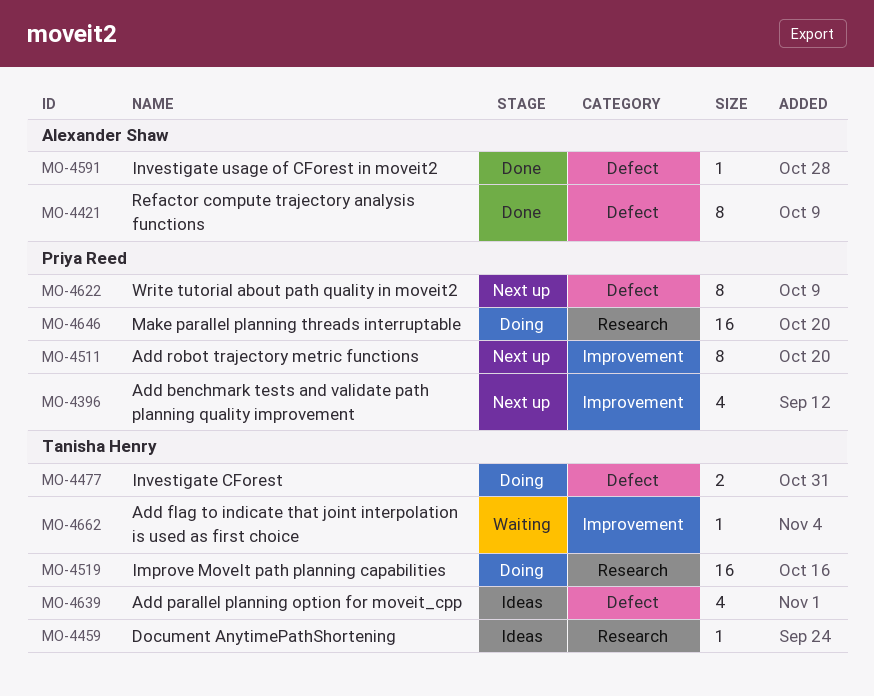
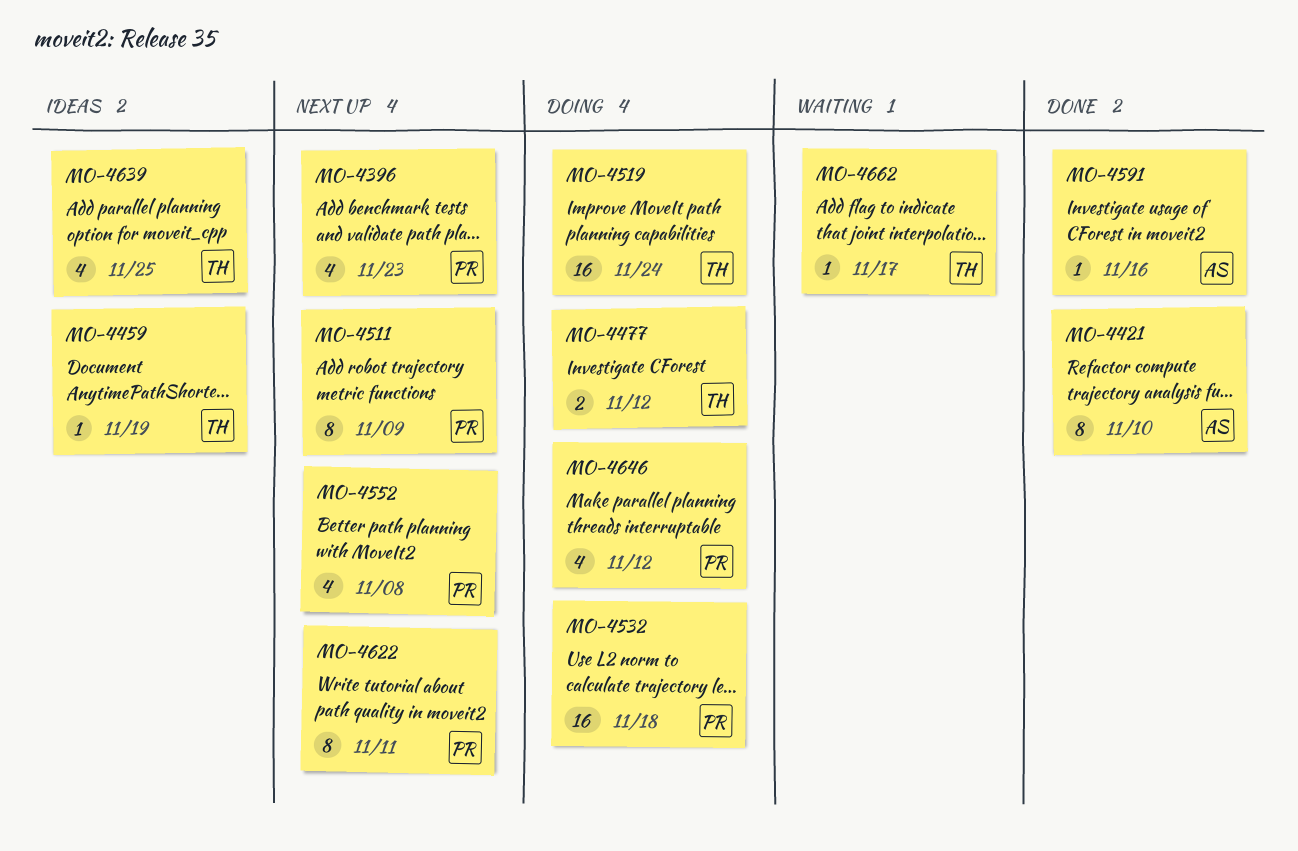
MO-4532: none -> present
MO-4552: none -> present
MO-4646, estimate: 16 -> 4

